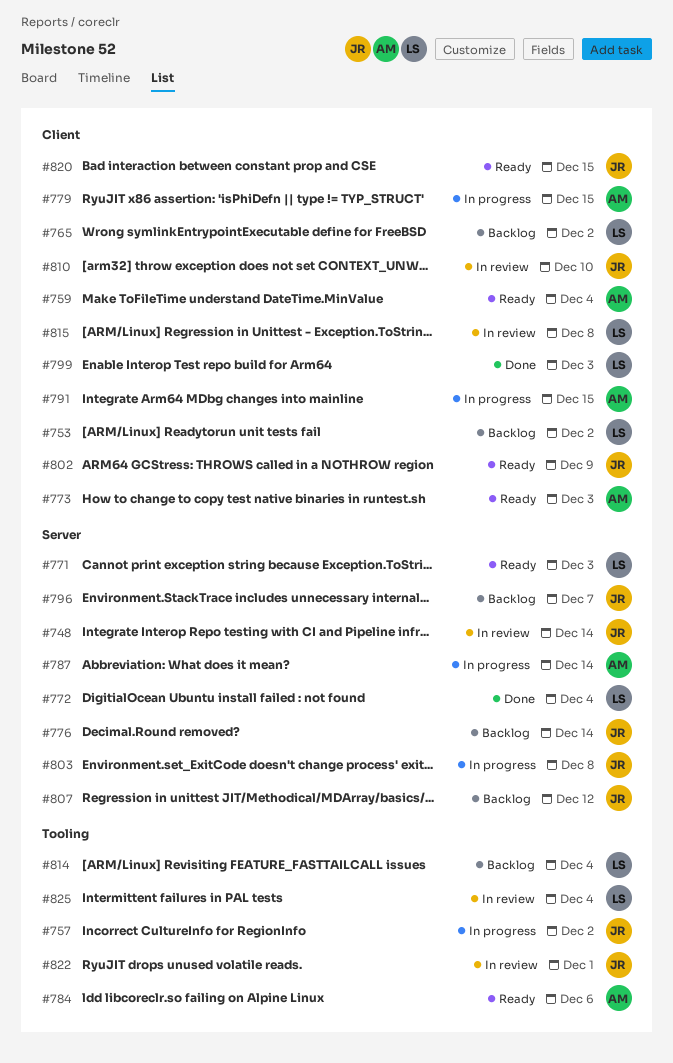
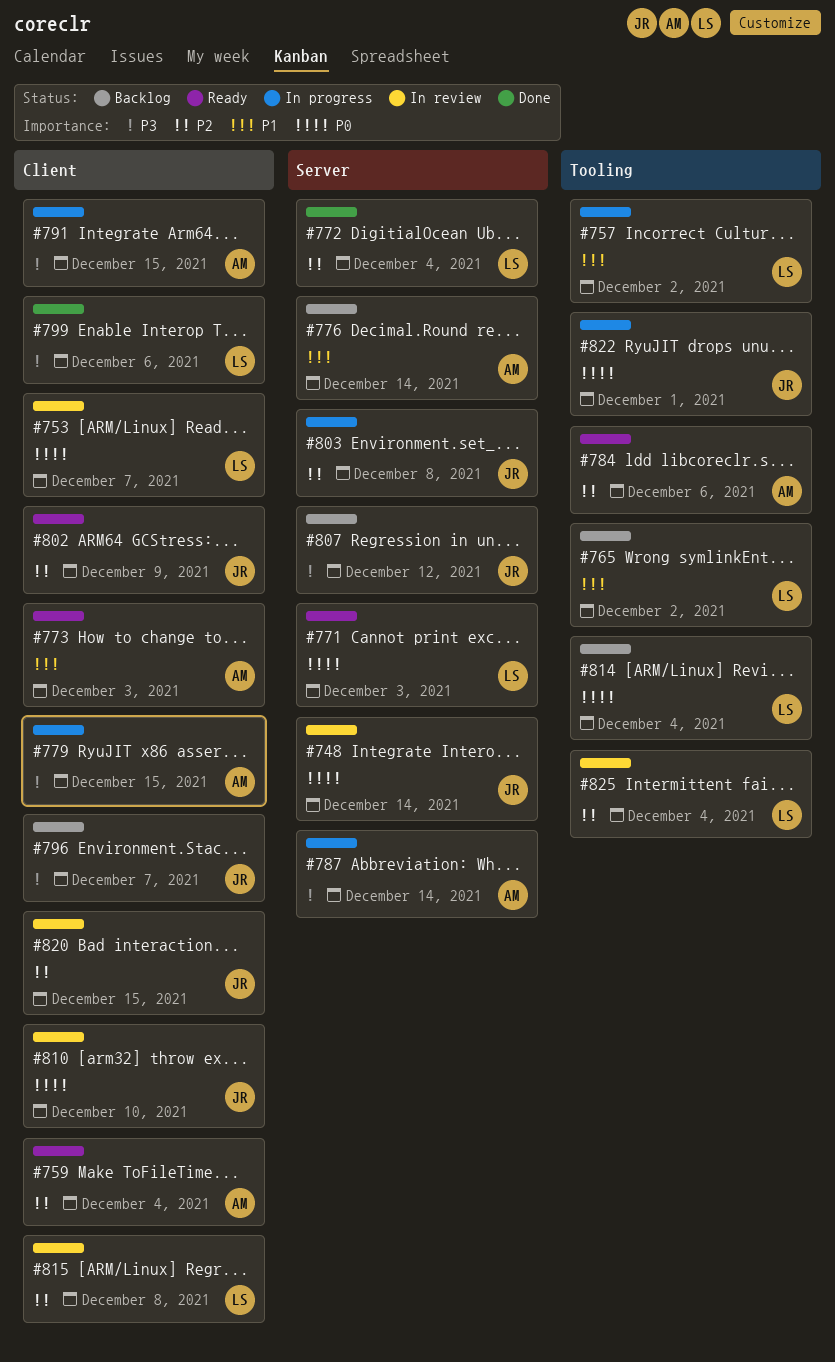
#753, status: Backlog -> In review
#753, due: Dec 2 -> Dec 7
#757, owner: JR -> LS
#765, label: Client -> Tooling
#776, owner: JR -> AM
#796, label: Server -> Client
#799, due: Dec 3 -> Dec 6
#820, status: Ready -> In review
#822, status: In review -> In progress

